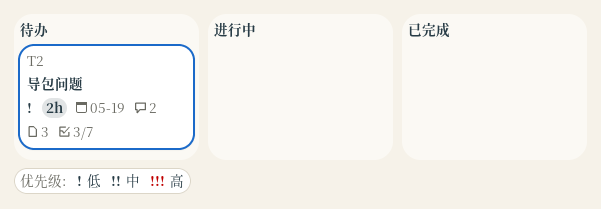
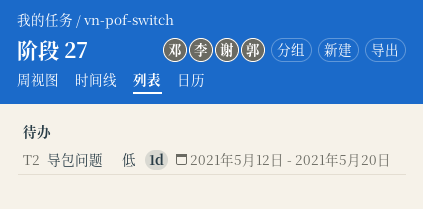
T2, estimate: 2h -> 1d
T2, due: May 19 -> May 20

